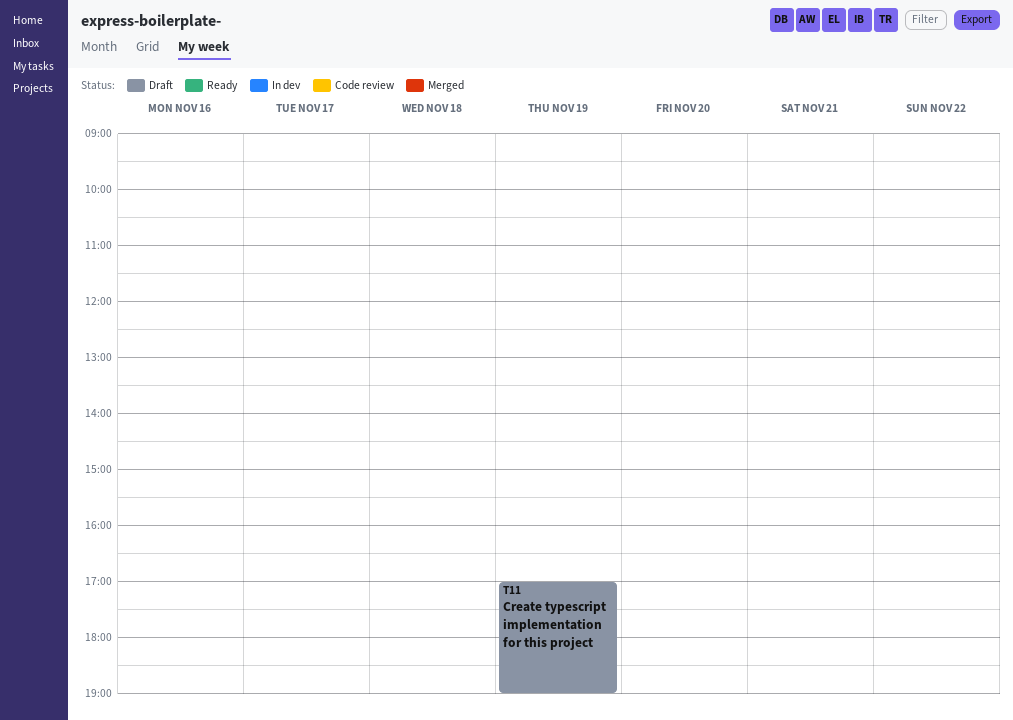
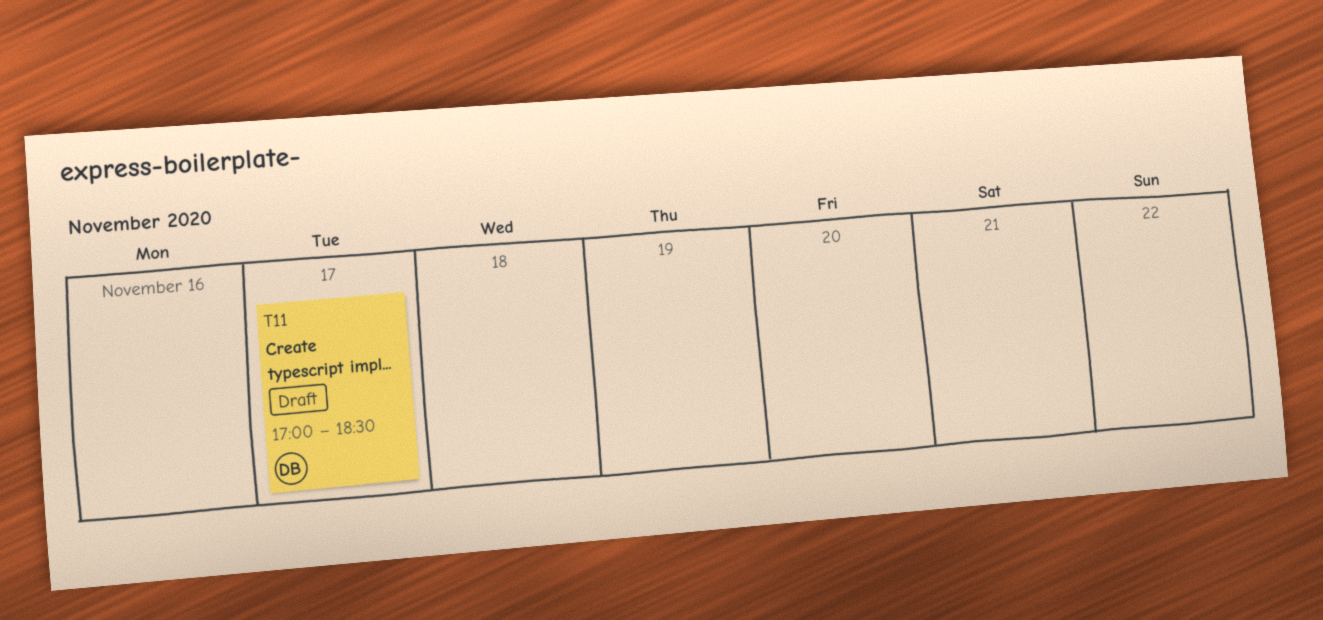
T11, day: Nov 19 -> Nov 17
T11, ends: 19:00 -> 18:30

